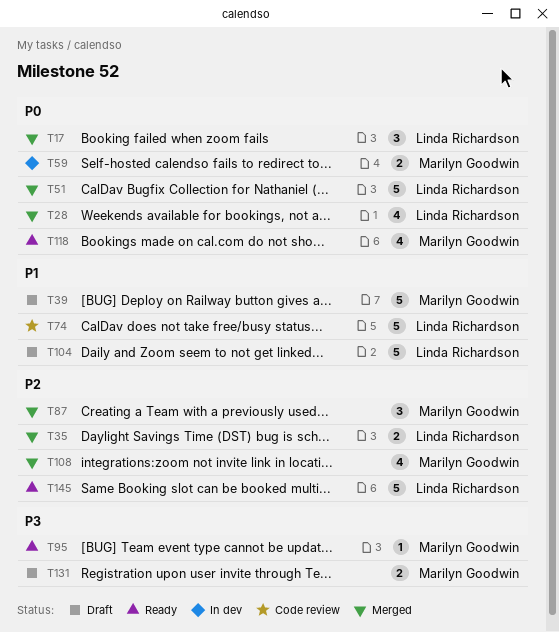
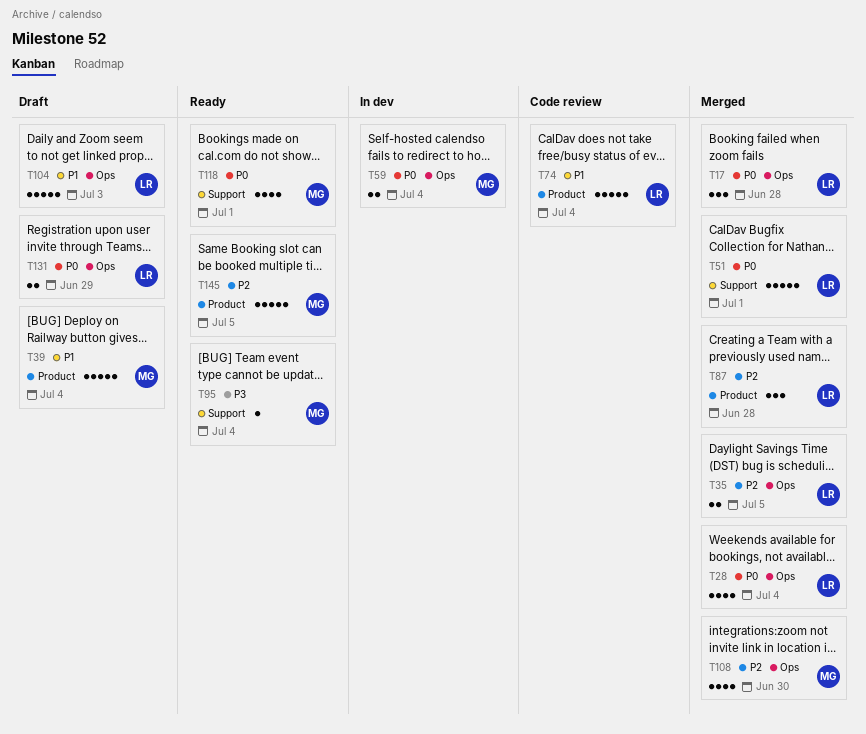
T87, owner: Marilyn Goodwin -> Linda Richardson
T131, owner: Marilyn Goodwin -> Linda Richardson
T131, priority: P3 -> P0
T145, owner: Linda Richardson -> Marilyn Goodwin

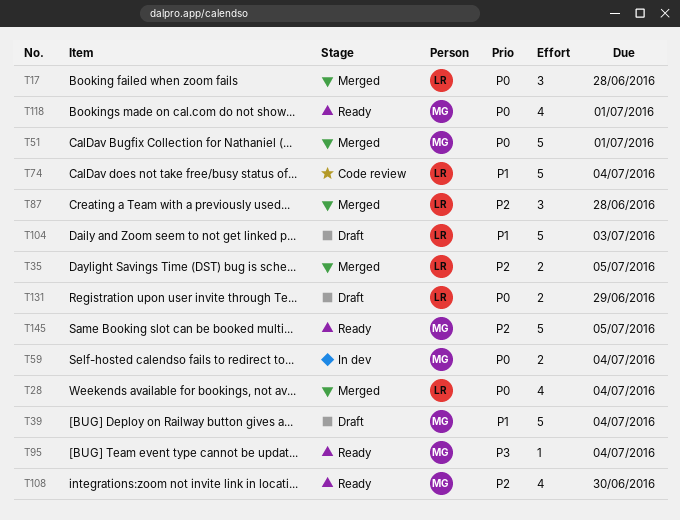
T51, owner: LR -> MG
T108, status: Merged -> Ready

